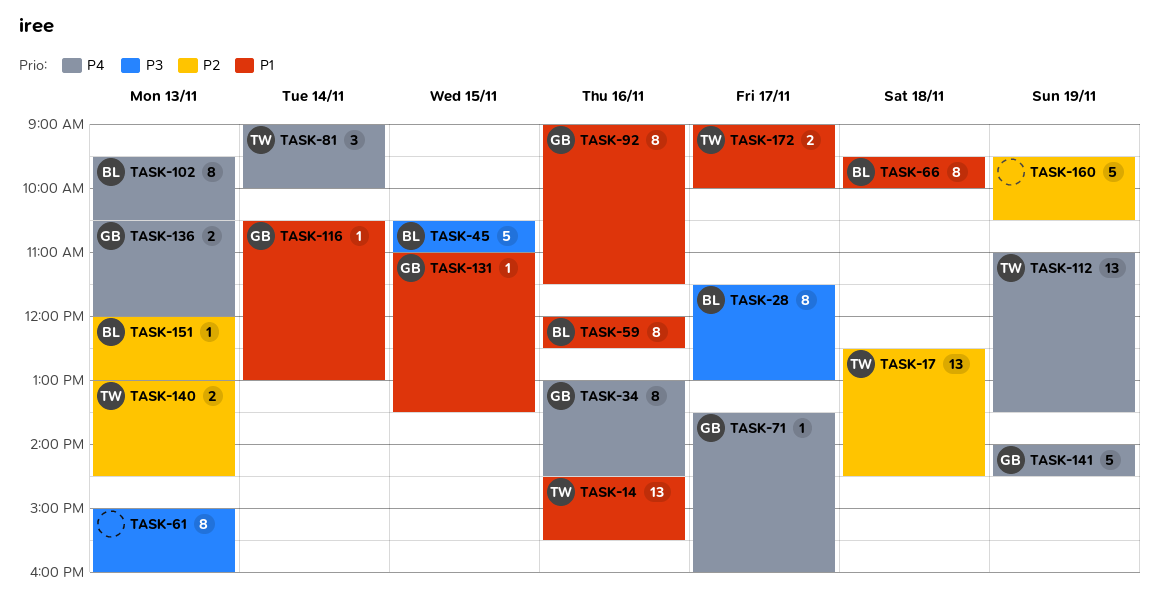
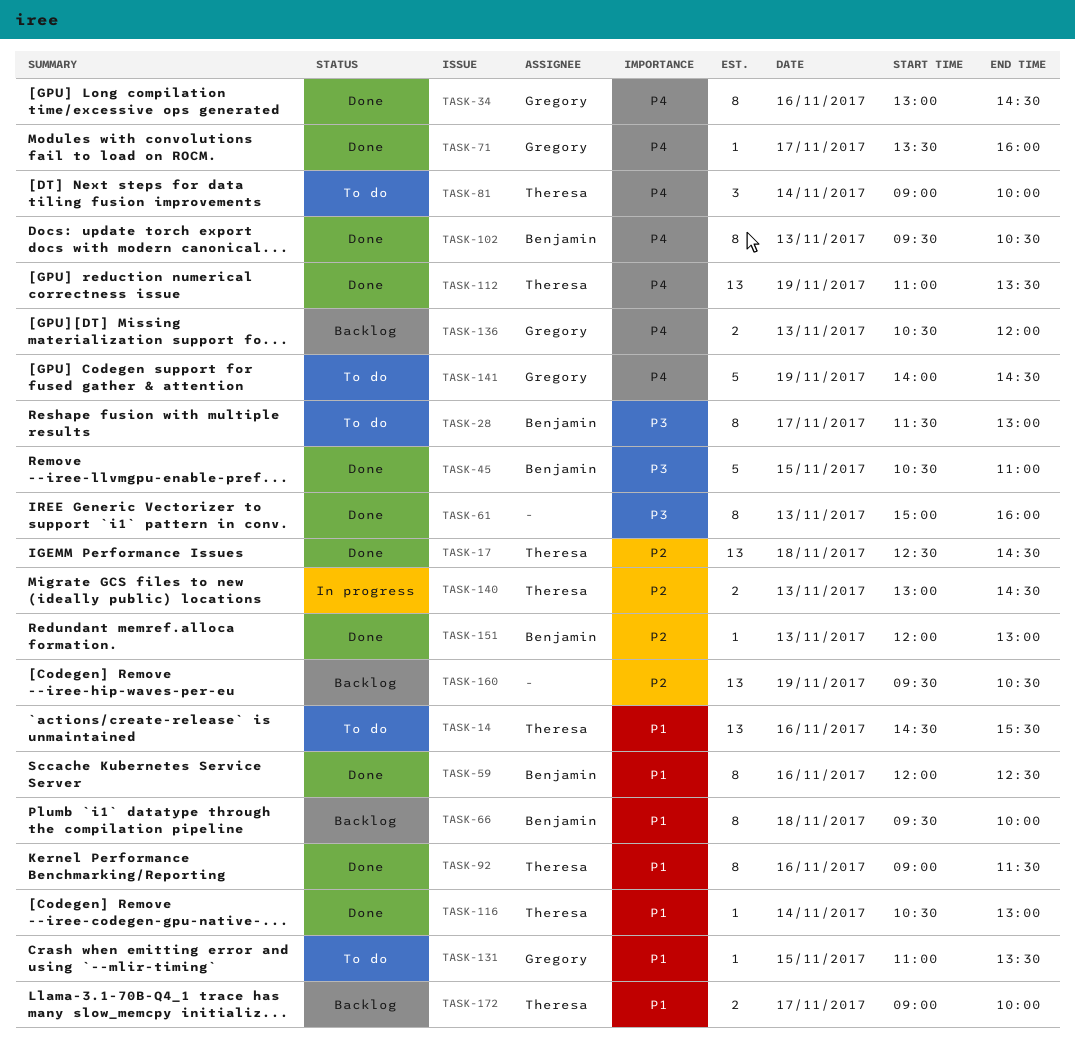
TASK-92, owner: Gregory -> Theresa
TASK-116, owner: Gregory -> Theresa
TASK-160, estimate: 5 -> 13

